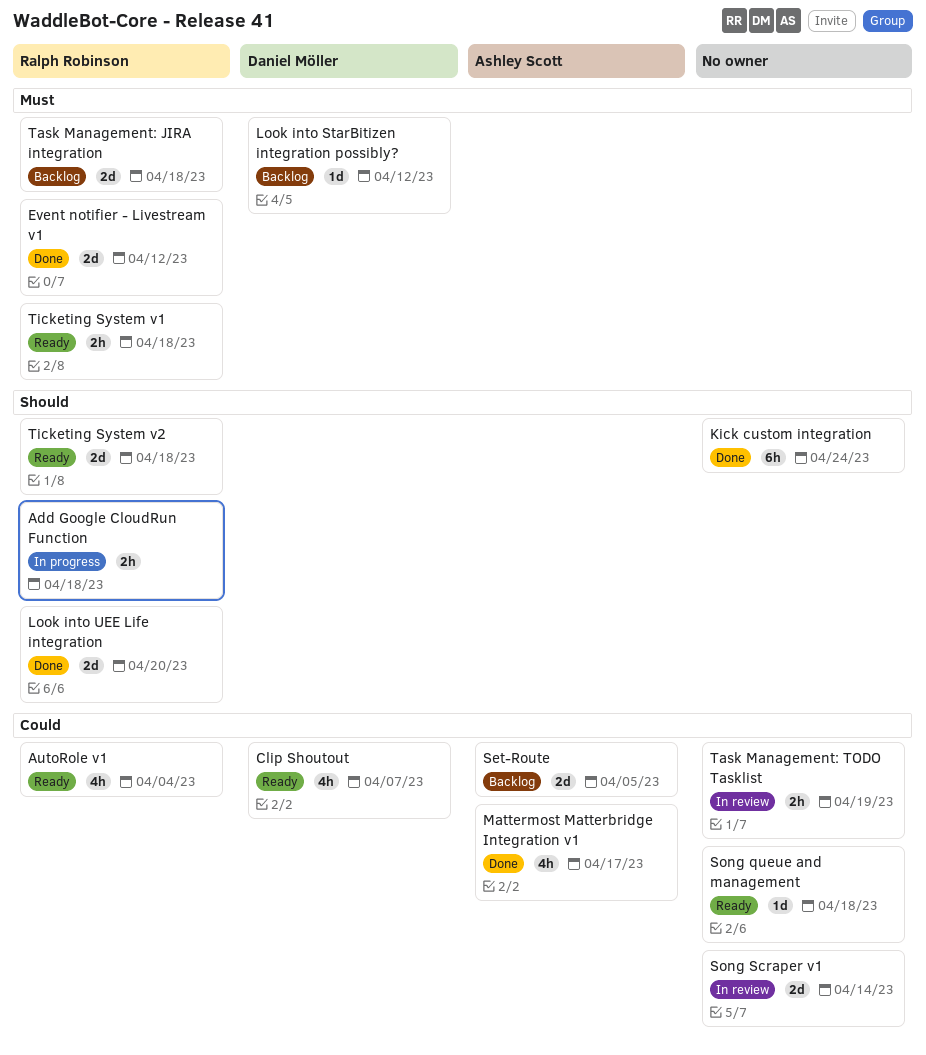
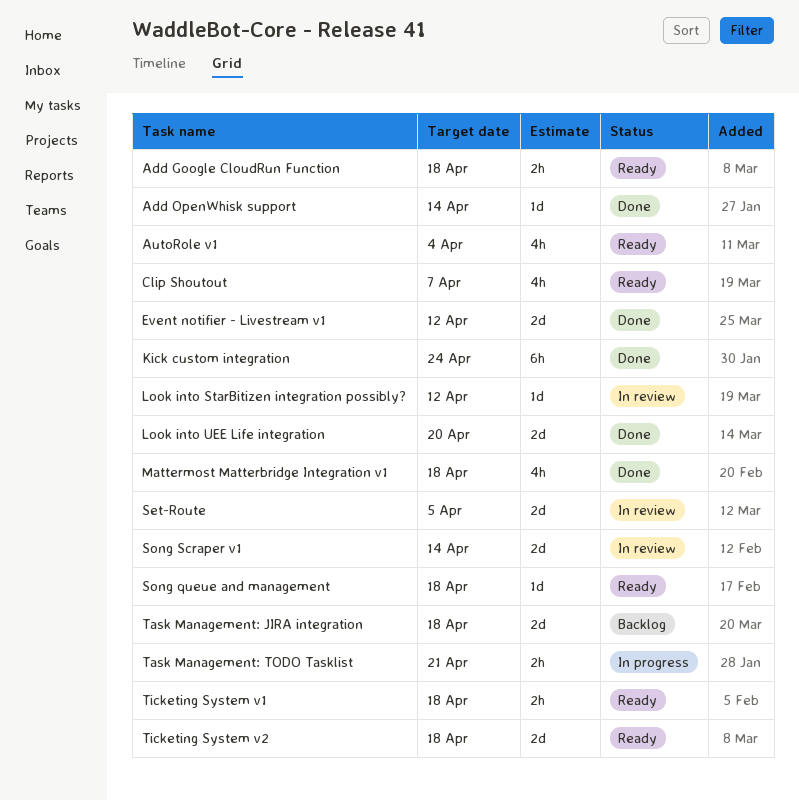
Add Google CloudRun Function, status: In progress -> Ready
Add OpenWhisk support: none -> present
Look into StarBitizen integration possibly?, status: Backlog -> In review
Mattermost Matterbridge Integration v1, due: Apr 17 -> Apr 18
Set-Route, status: Backlog -> In review
Task Management: TODO Tasklist, status: In review -> In progress
Task Management: TODO Tasklist, due: Apr 19 -> Apr 21

